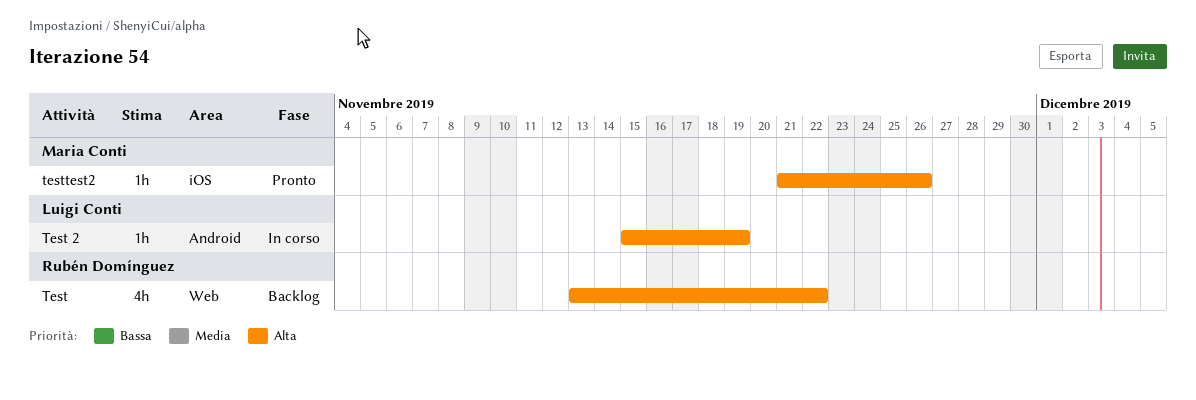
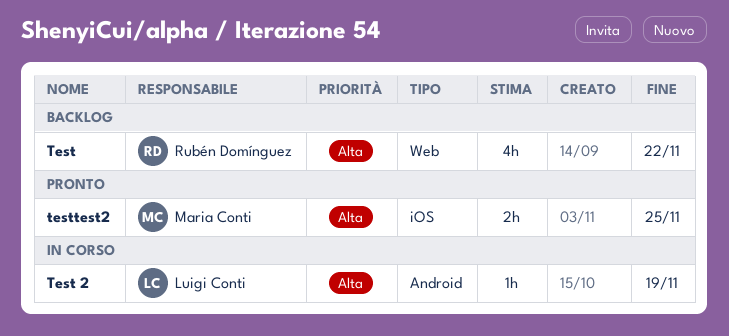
testtest2, estimate: 1h -> 2h
testtest2, due: Nov 26 -> Nov 25

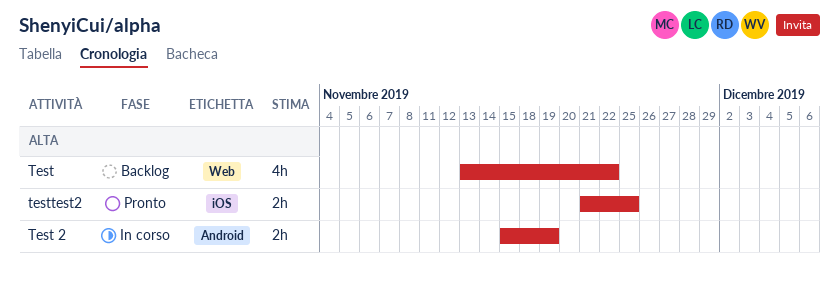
Test 2, estimate: 1h -> 2h

